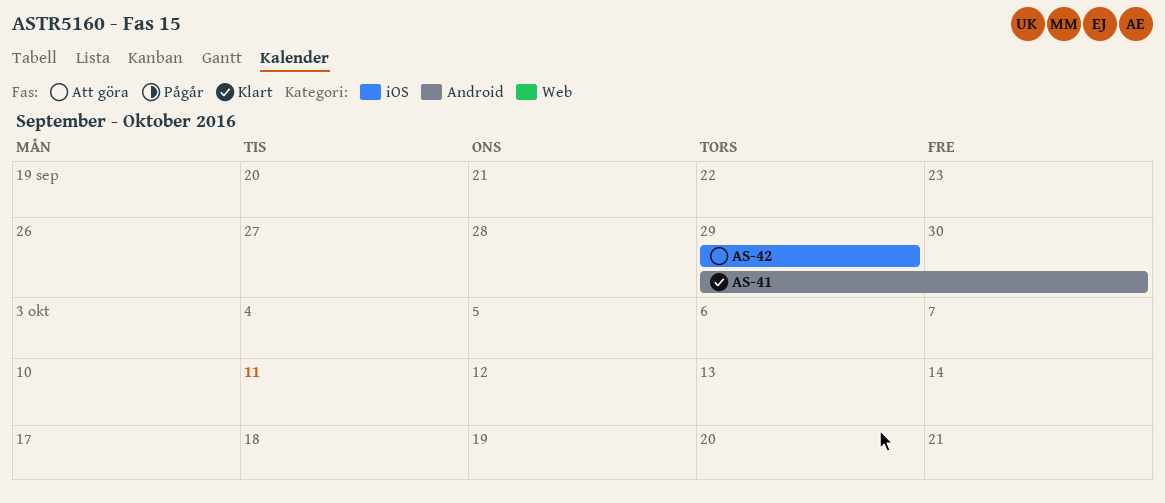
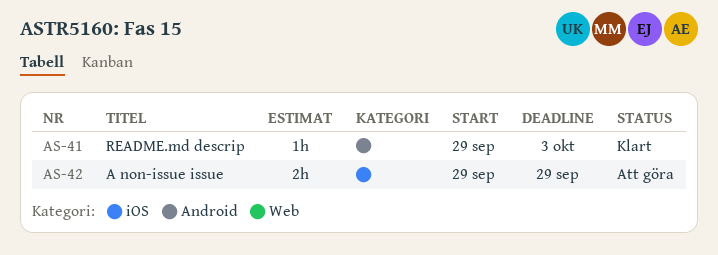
AS-41, due: Sep 30 -> Oct 3

